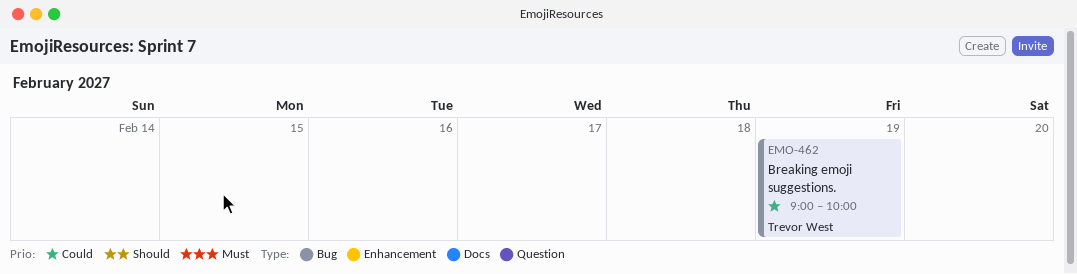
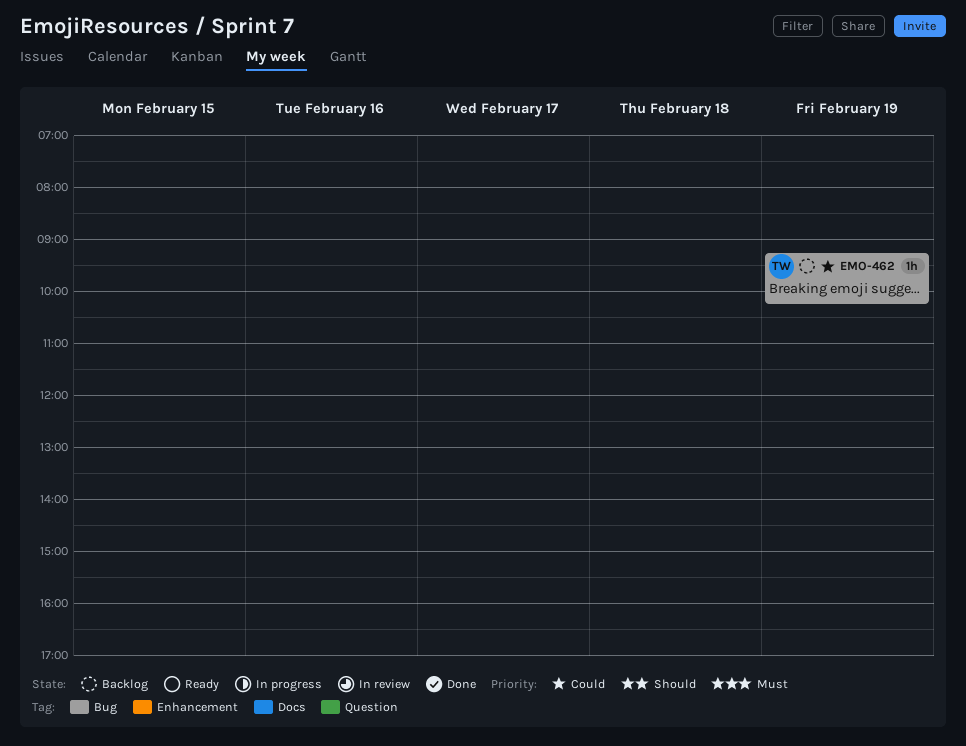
EMO-462, begins: 09:00 -> 09:15
EMO-462, ends: 10:00 -> 10:15

